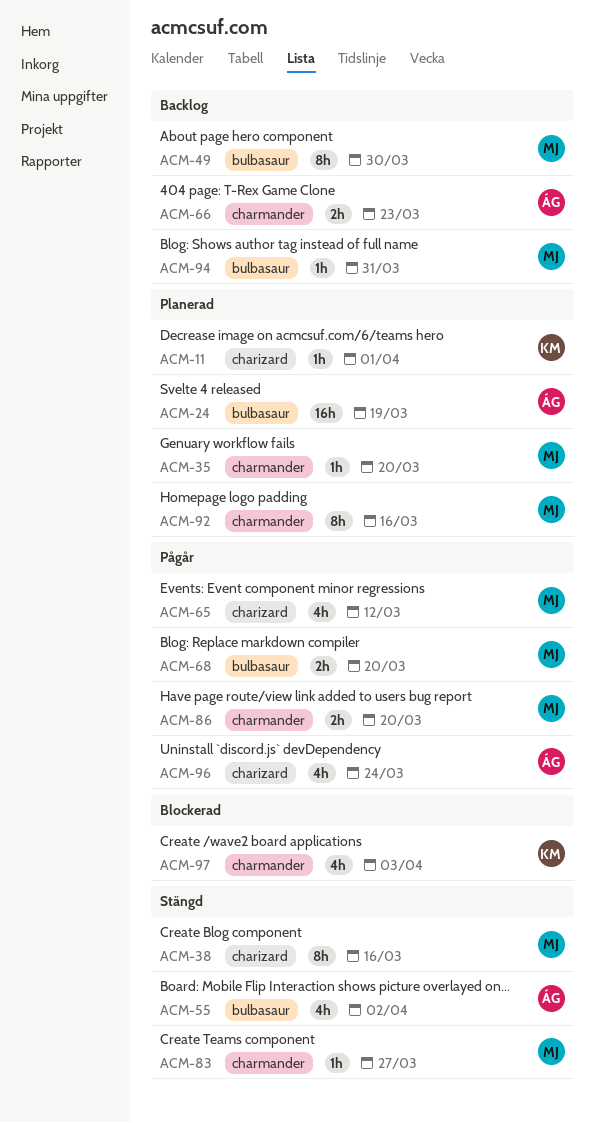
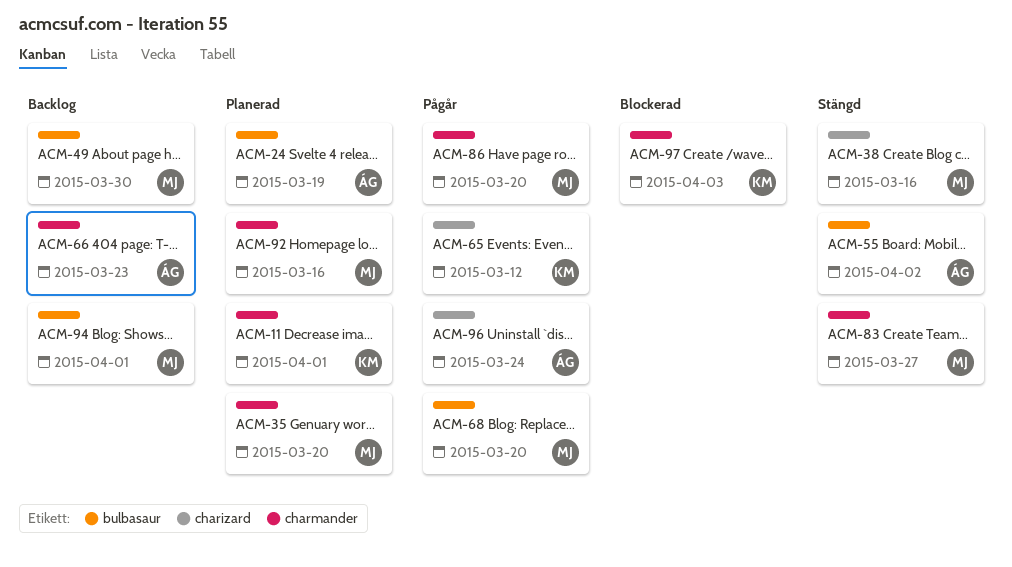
ACM-11, label: charizard -> charmander
ACM-65, owner: MJ -> KM
ACM-94, due: Mar 31 -> Apr 1

